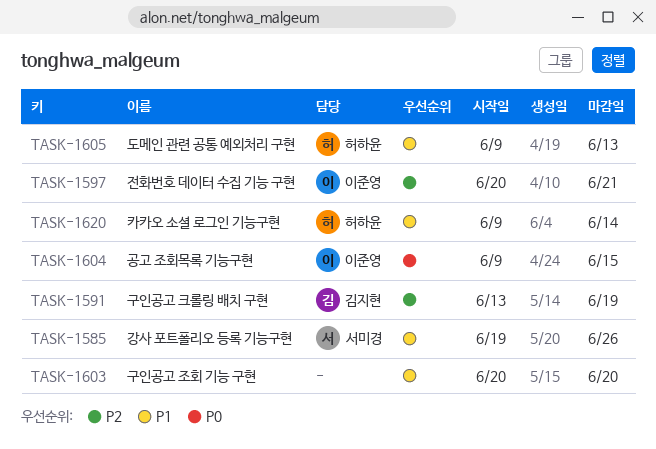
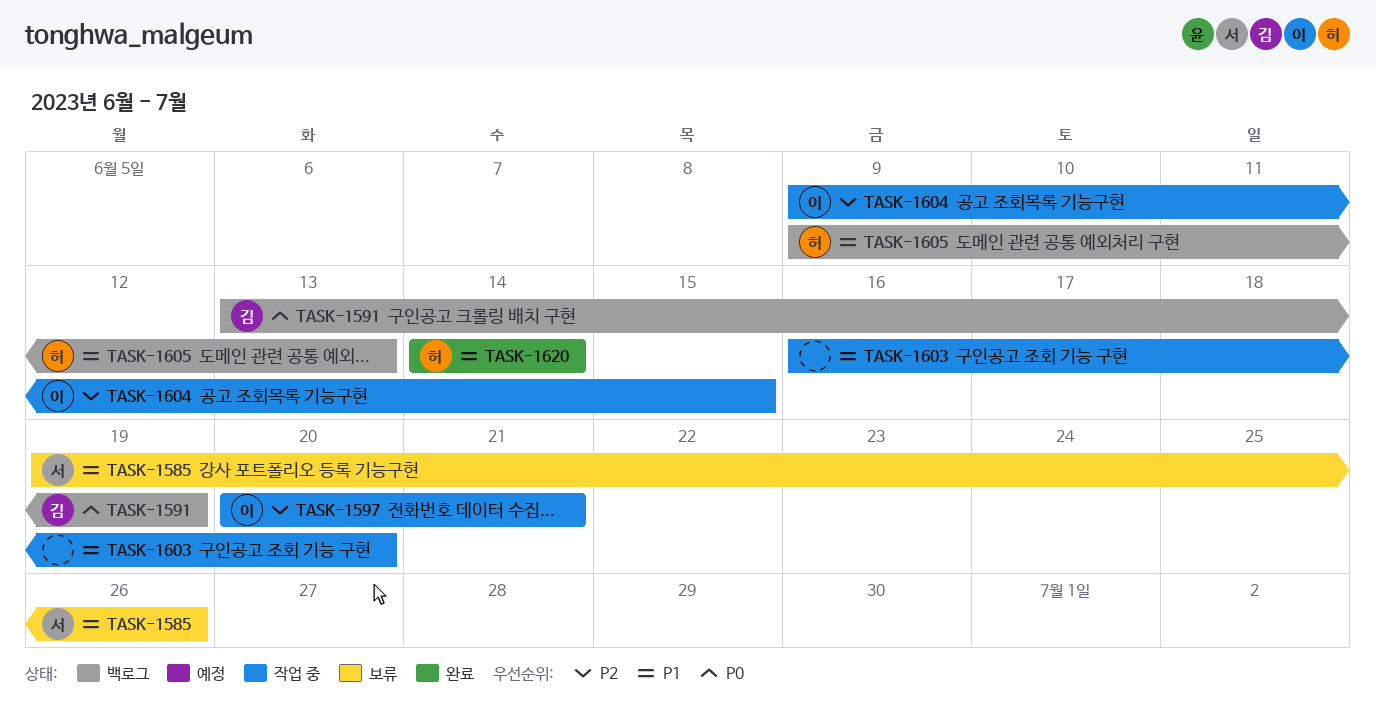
TASK-1591, priority: P2 -> P0
TASK-1603, start: Jun 20 -> Jun 16
TASK-1604, priority: P0 -> P2
TASK-1620, start: Jun 9 -> Jun 14

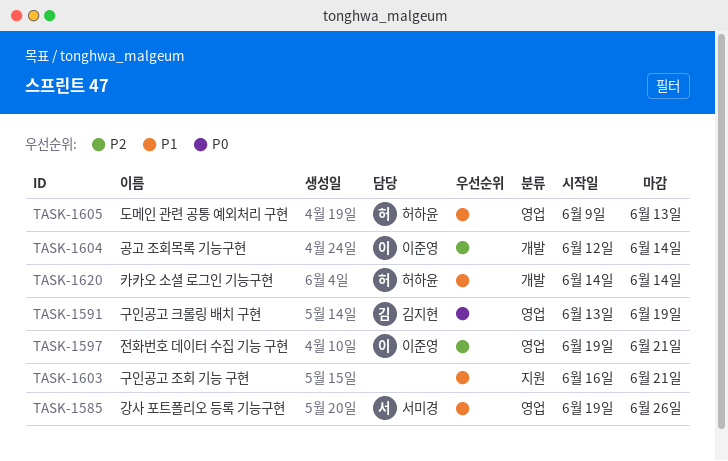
TASK-1597, start: Jun 20 -> Jun 19
TASK-1603, due: Jun 20 -> Jun 21
TASK-1604, start: Jun 9 -> Jun 12
TASK-1604, due: Jun 15 -> Jun 14

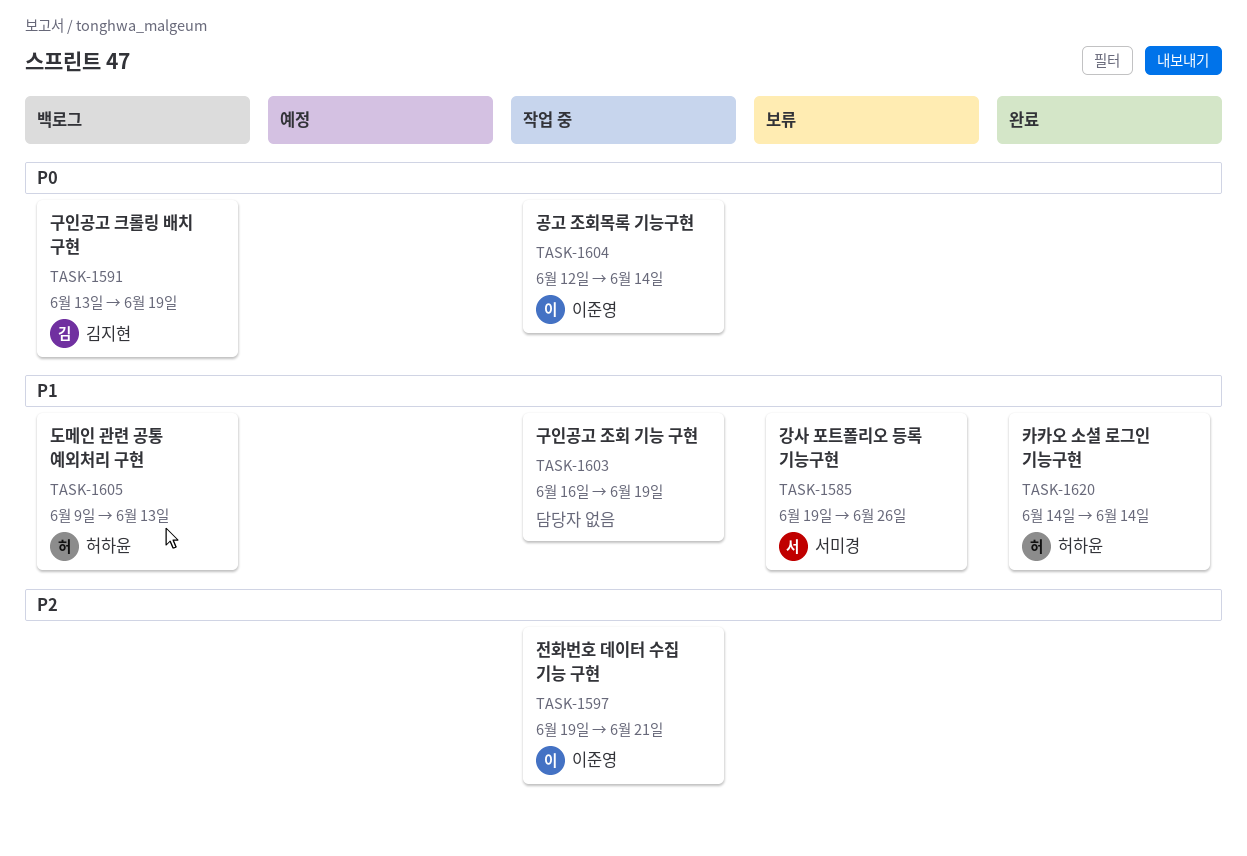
TASK-1603, due: Jun 21 -> Jun 19
TASK-1604, priority: P2 -> P0

